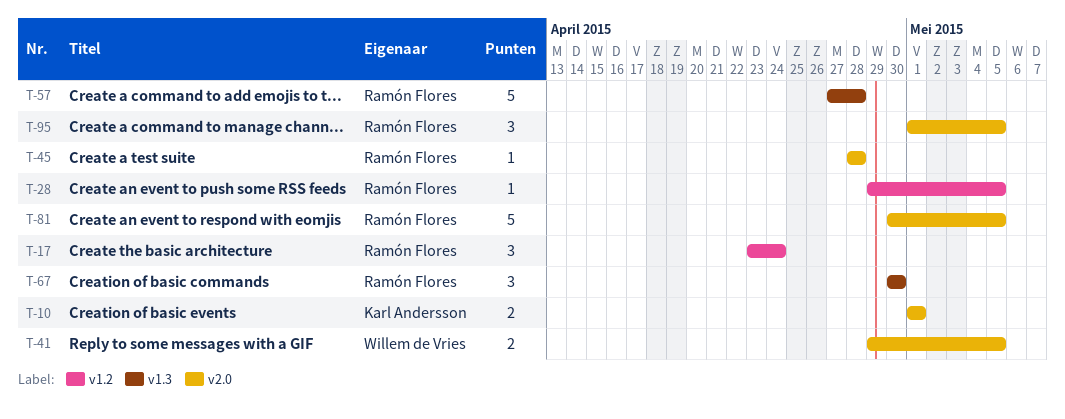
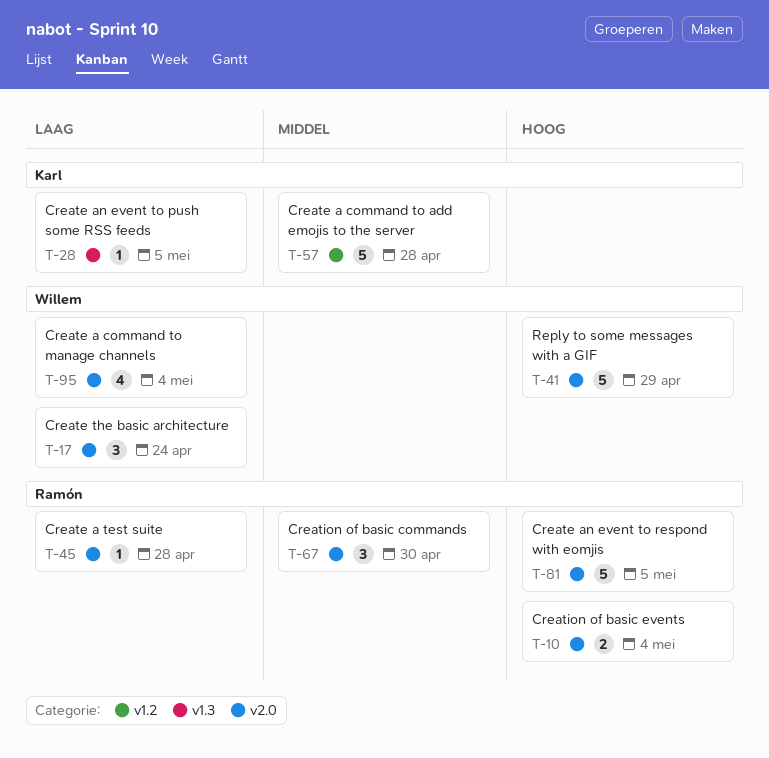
T-10, owner: Karl Andersson -> Ramón Flores
T-10, due: May 1 -> May 4
T-17, owner: Ramón Flores -> Willem de Vries
T-17, label: v1.2 -> v2.0
T-28, owner: Ramón Flores -> Karl Andersson
T-28, label: v1.2 -> v1.3
T-41, estimate: 2 -> 5
T-41, due: May 5 -> Apr 29
T-57, owner: Ramón Flores -> Karl Andersson
T-57, label: v1.3 -> v1.2
T-67, label: v1.3 -> v2.0
T-95, owner: Ramón Flores -> Willem de Vries
T-95, estimate: 3 -> 4
T-95, due: May 5 -> May 4

